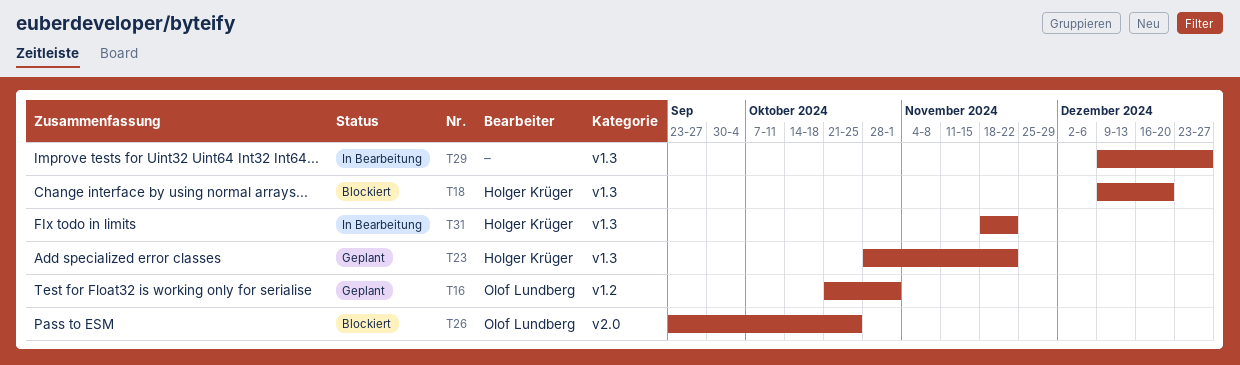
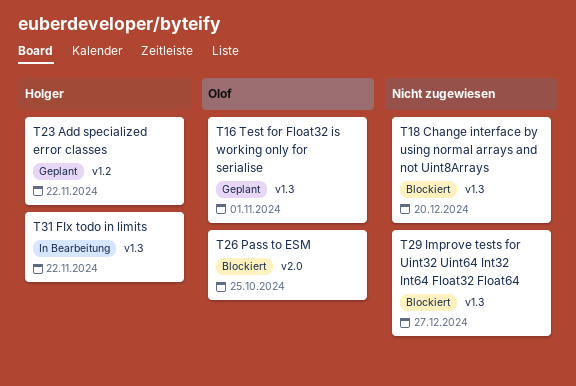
T16, label: v1.2 -> v1.3
T18, owner: Holger Krüger -> none
T23, label: v1.3 -> v1.2
T29, status: In Bearbeitung -> Blockiert

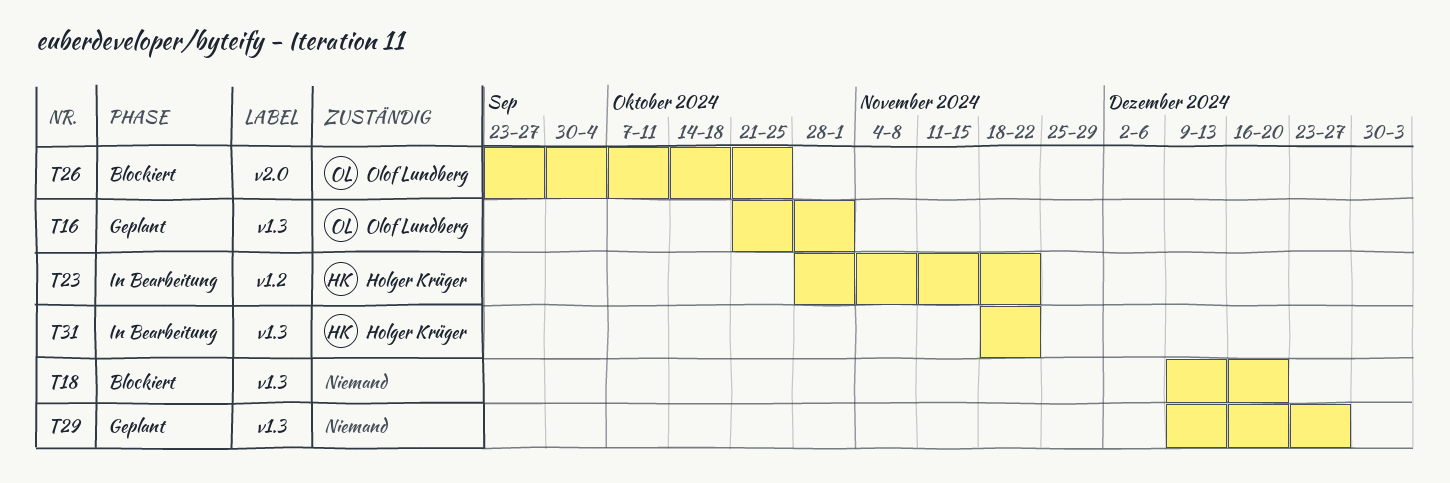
T23, status: Geplant -> In Bearbeitung
T29, status: Blockiert -> Geplant

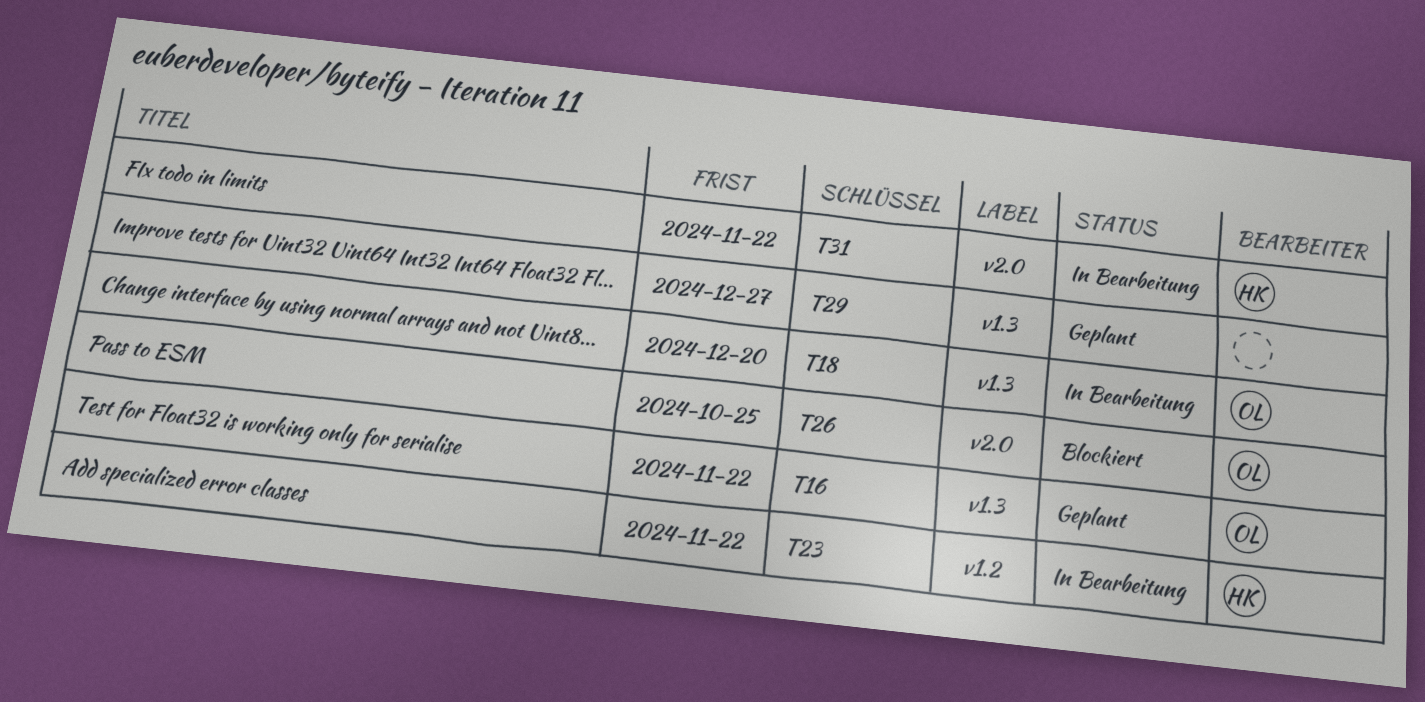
T16, due: Nov 1 -> Nov 22
T18, status: Blockiert -> In Bearbeitung
T18, owner: none -> Olof Lundberg
T31, label: v1.3 -> v2.0

